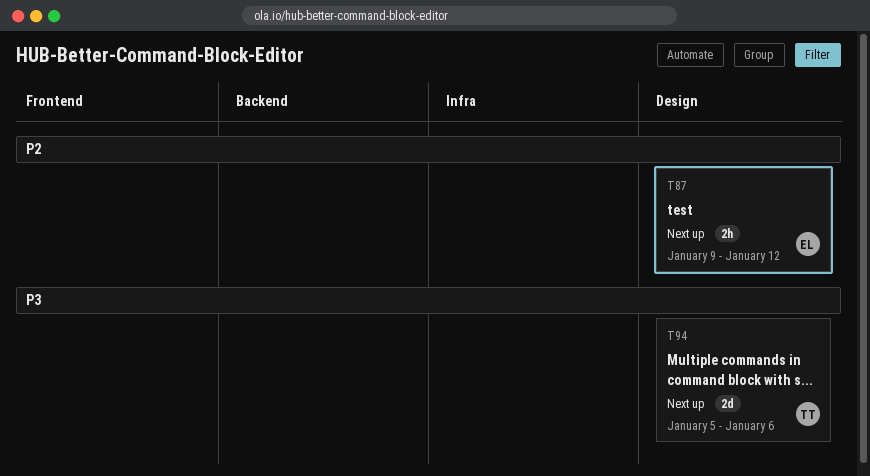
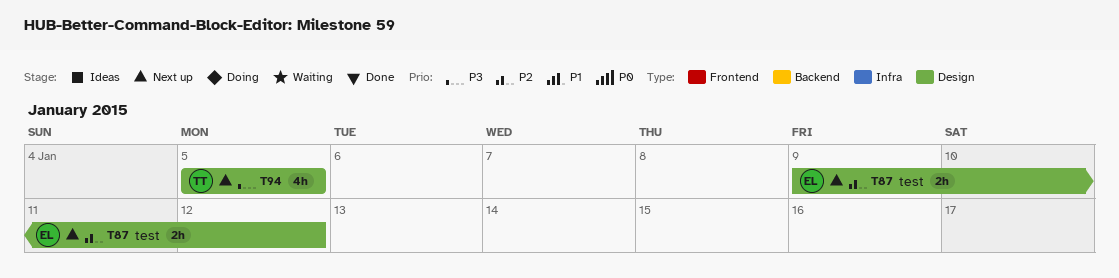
T94, estimate: 2d -> 4h
T94, due: Jan 6 -> Jan 5

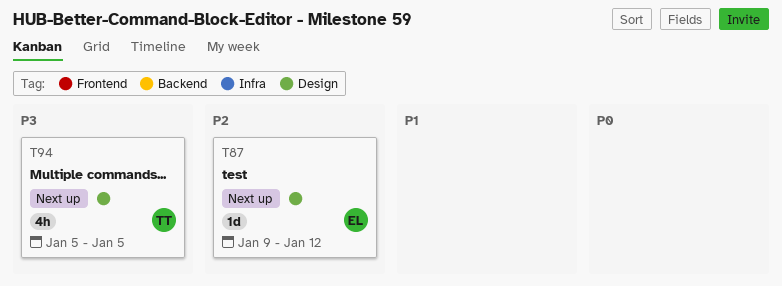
T87, estimate: 2h -> 1d

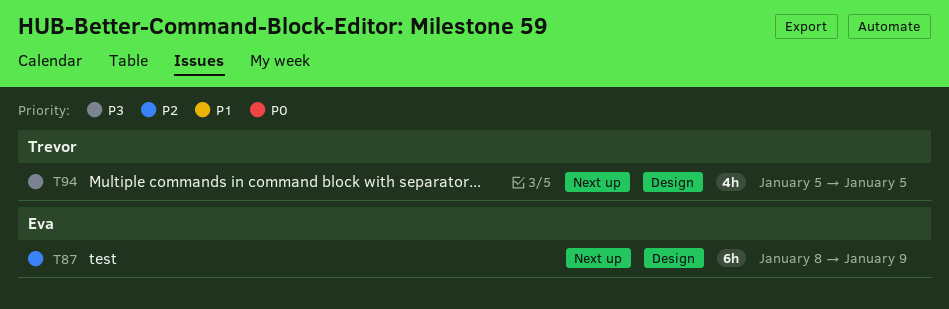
T87, estimate: 1d -> 6h
T87, start: Jan 9 -> Jan 8
T87, due: Jan 12 -> Jan 9

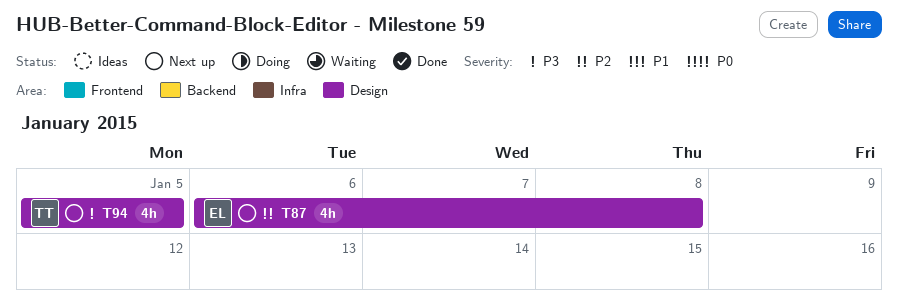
T87, estimate: 6h -> 4h
T87, start: Jan 8 -> Jan 6
T87, due: Jan 9 -> Jan 8

